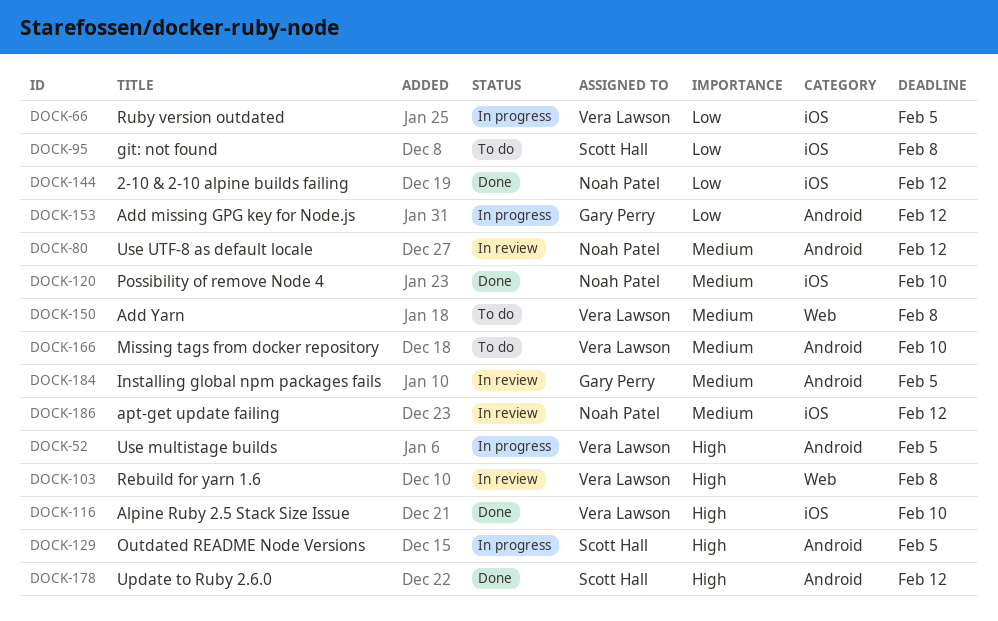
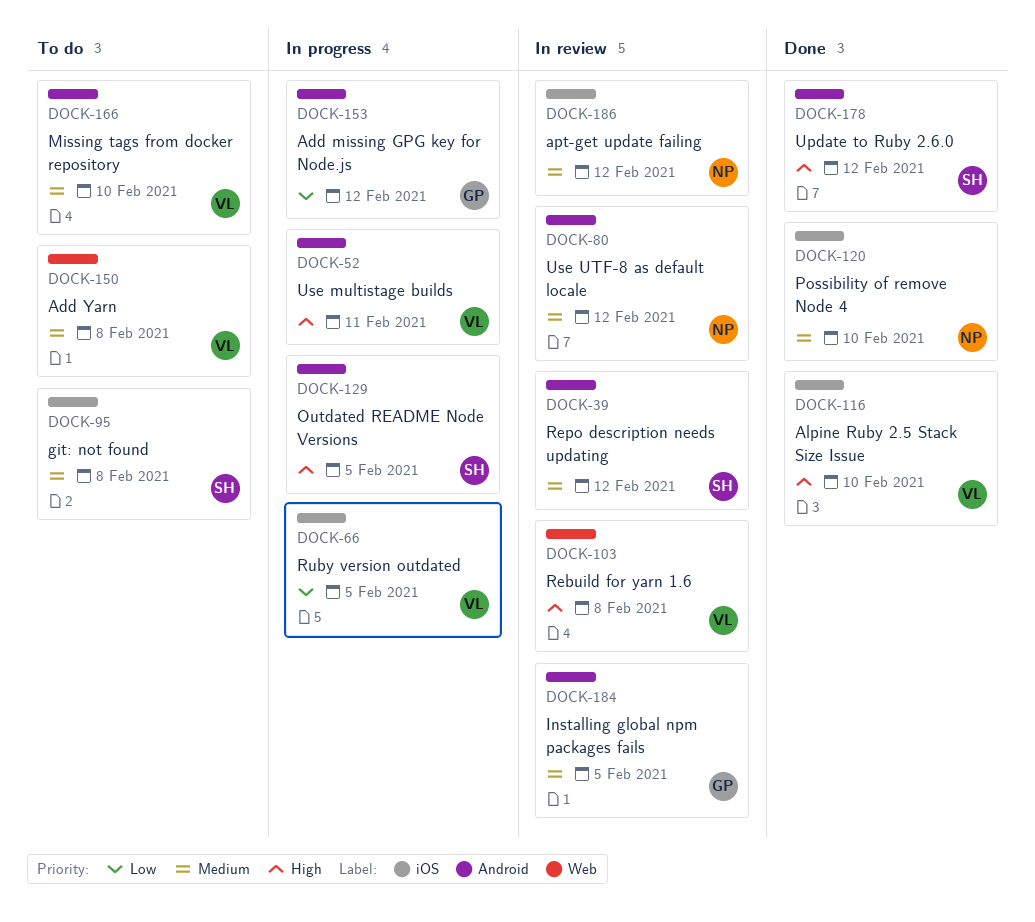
DOCK-39: none -> present
DOCK-52, due: Feb 5 -> Feb 11
DOCK-95, priority: Low -> Medium
DOCK-144: present -> none

